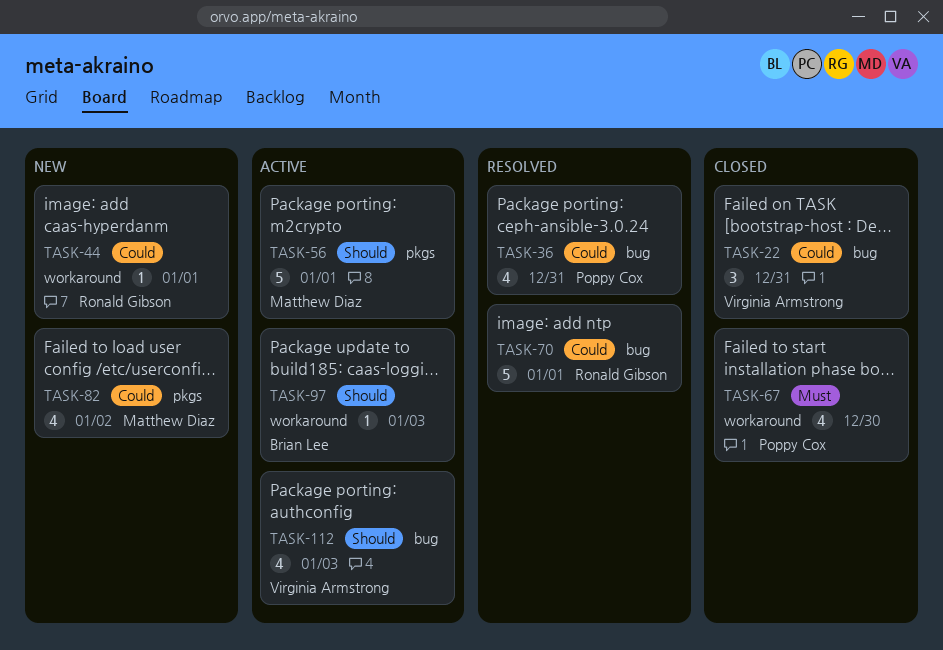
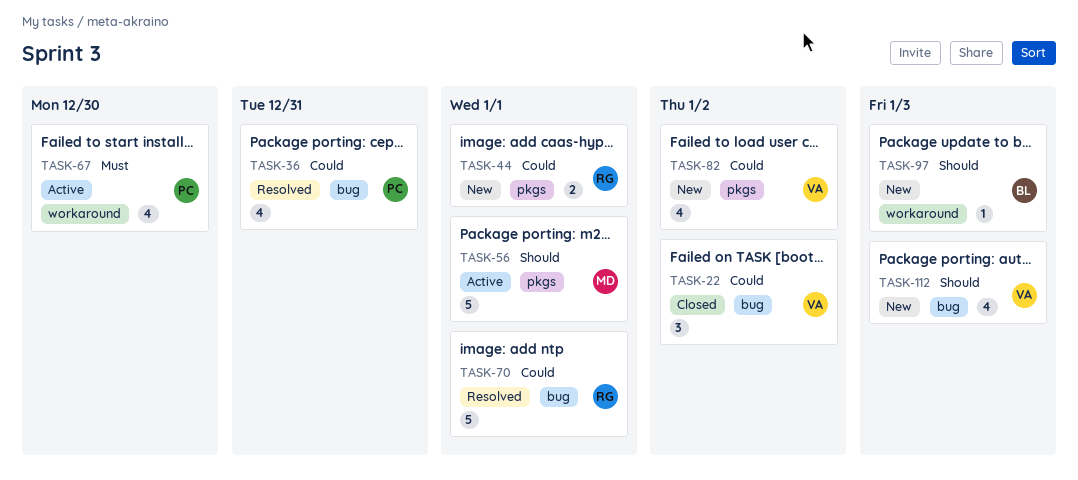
TASK-22, due: Dec 31 -> Jan 2
TASK-44, label: workaround -> pkgs
TASK-44, estimate: 1 -> 2
TASK-67, status: Closed -> Active
TASK-82, owner: Matthew Diaz -> Virginia Armstrong
TASK-97, status: Active -> New
TASK-112, status: Active -> New

